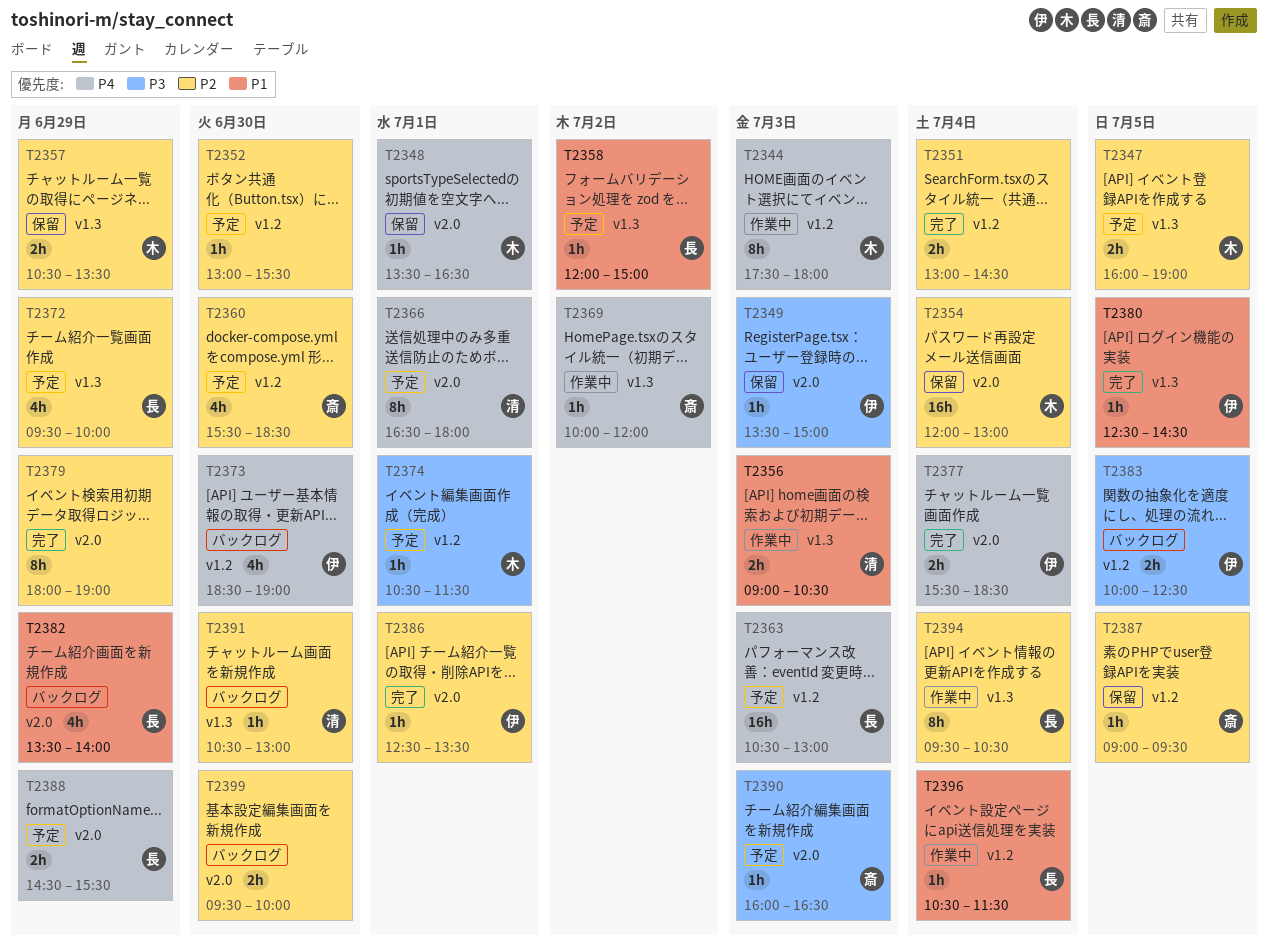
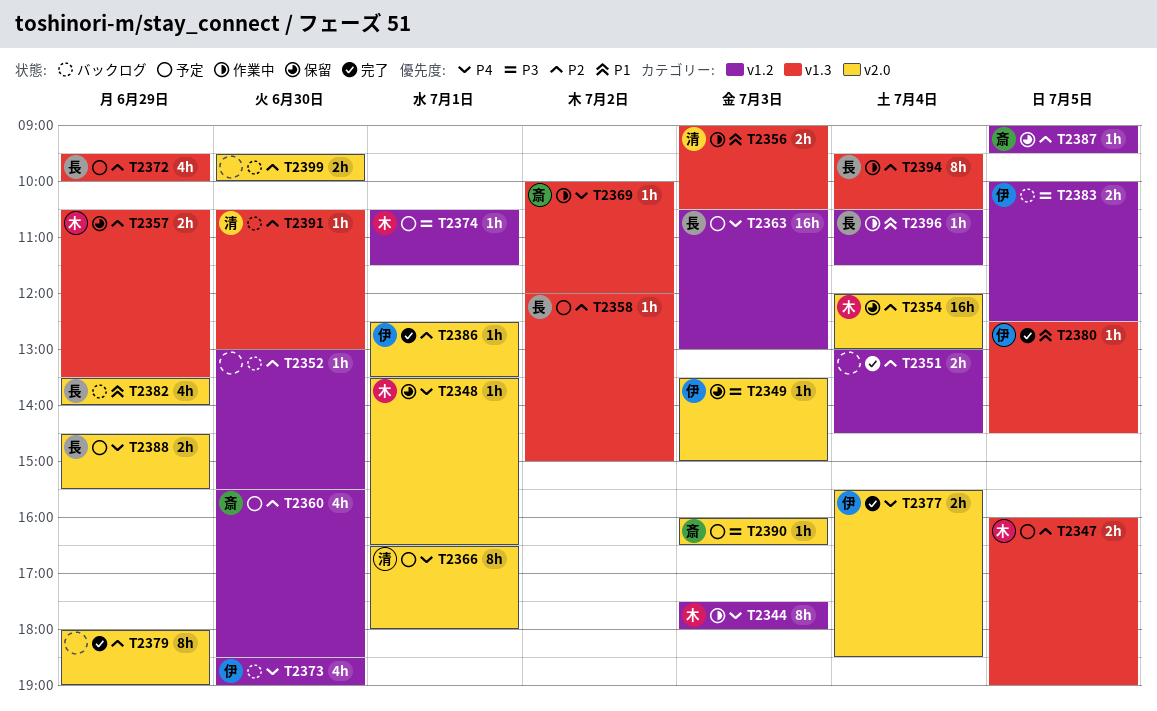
T2352, status: 予定 -> バックログ
T2358, priority: P1 -> P2

